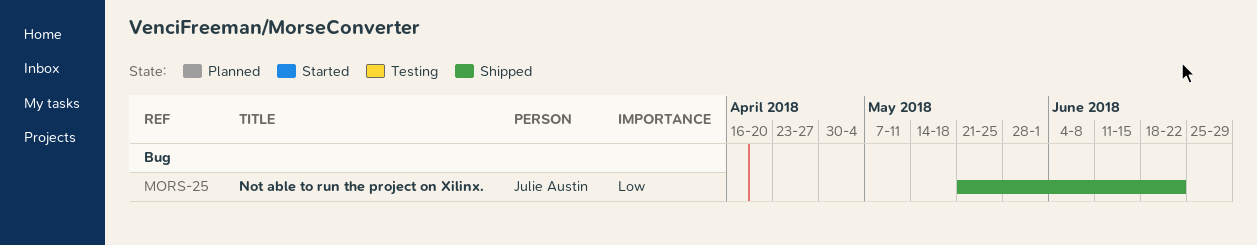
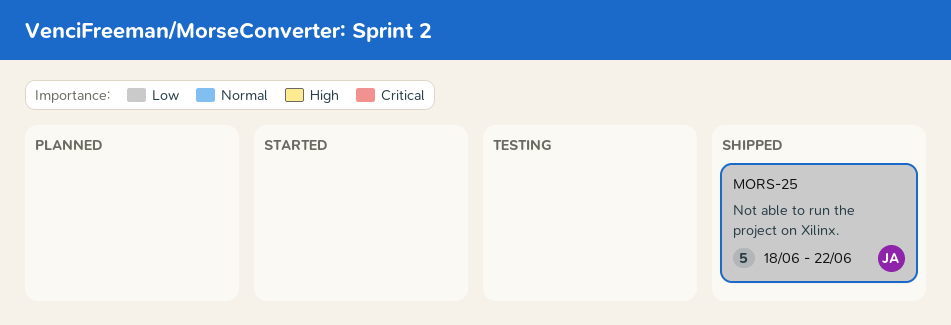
MORS-25, start: May 21 -> Jun 18

